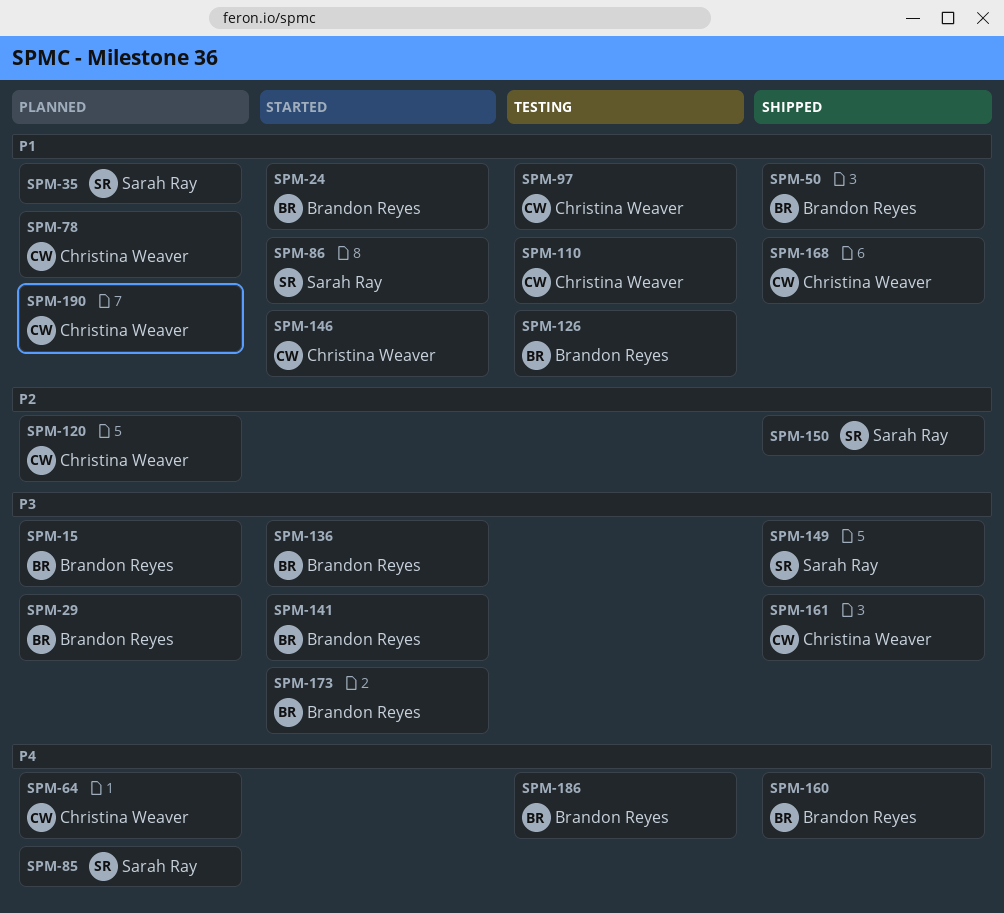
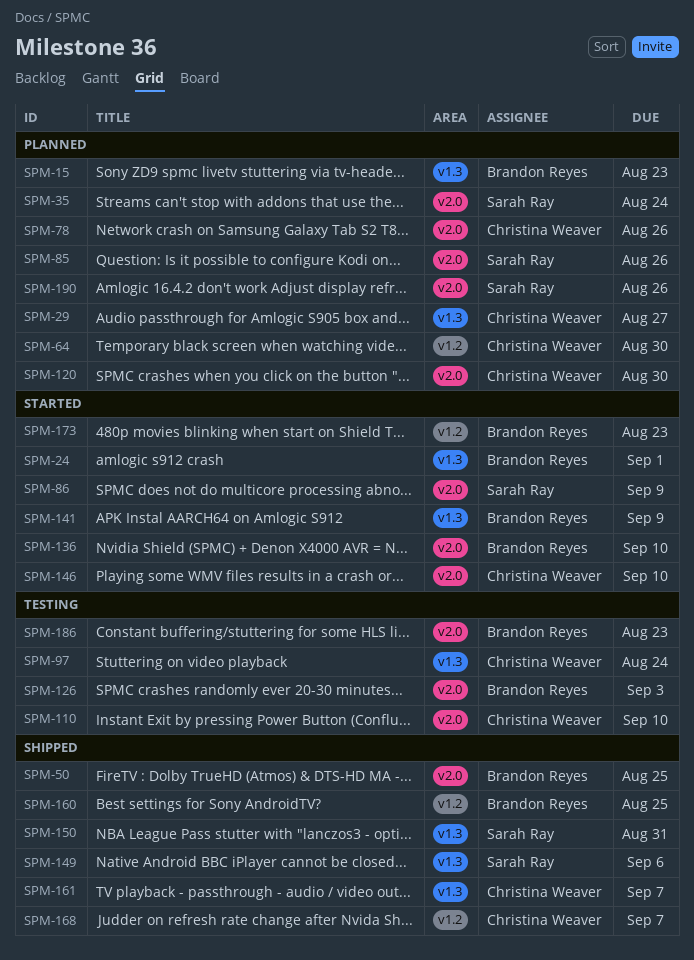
SPM-29, owner: Brandon Reyes -> Christina Weaver
SPM-190, owner: Christina Weaver -> Sarah Ray

